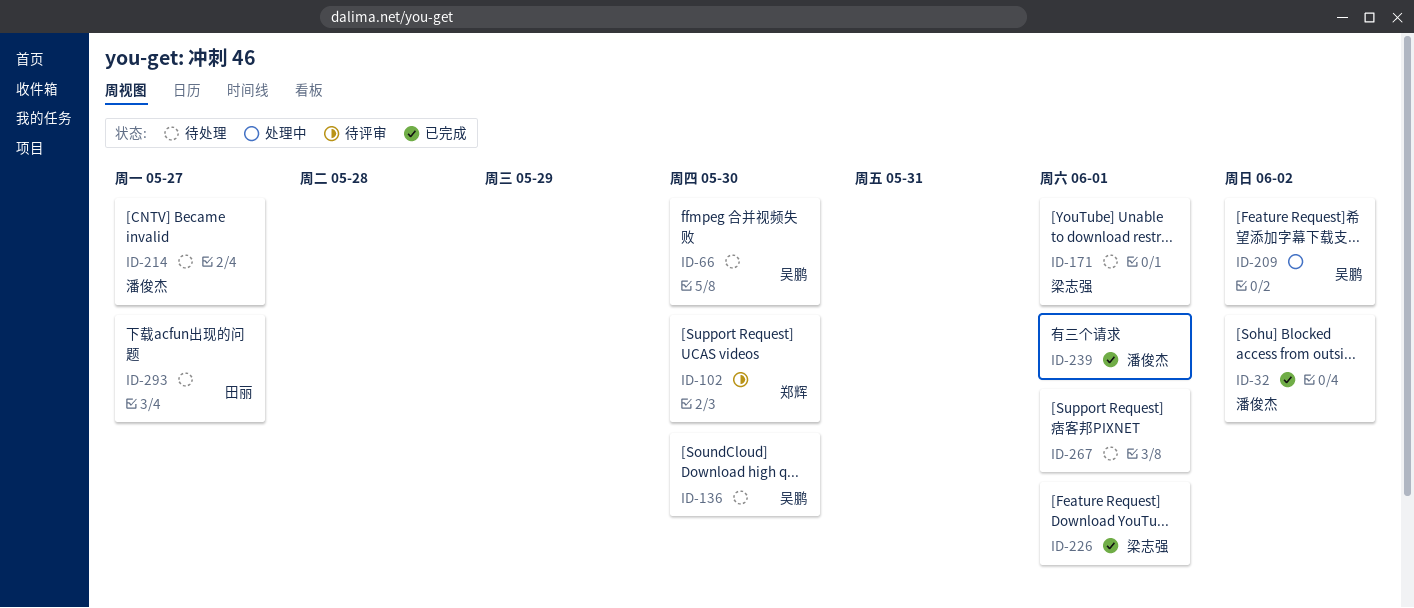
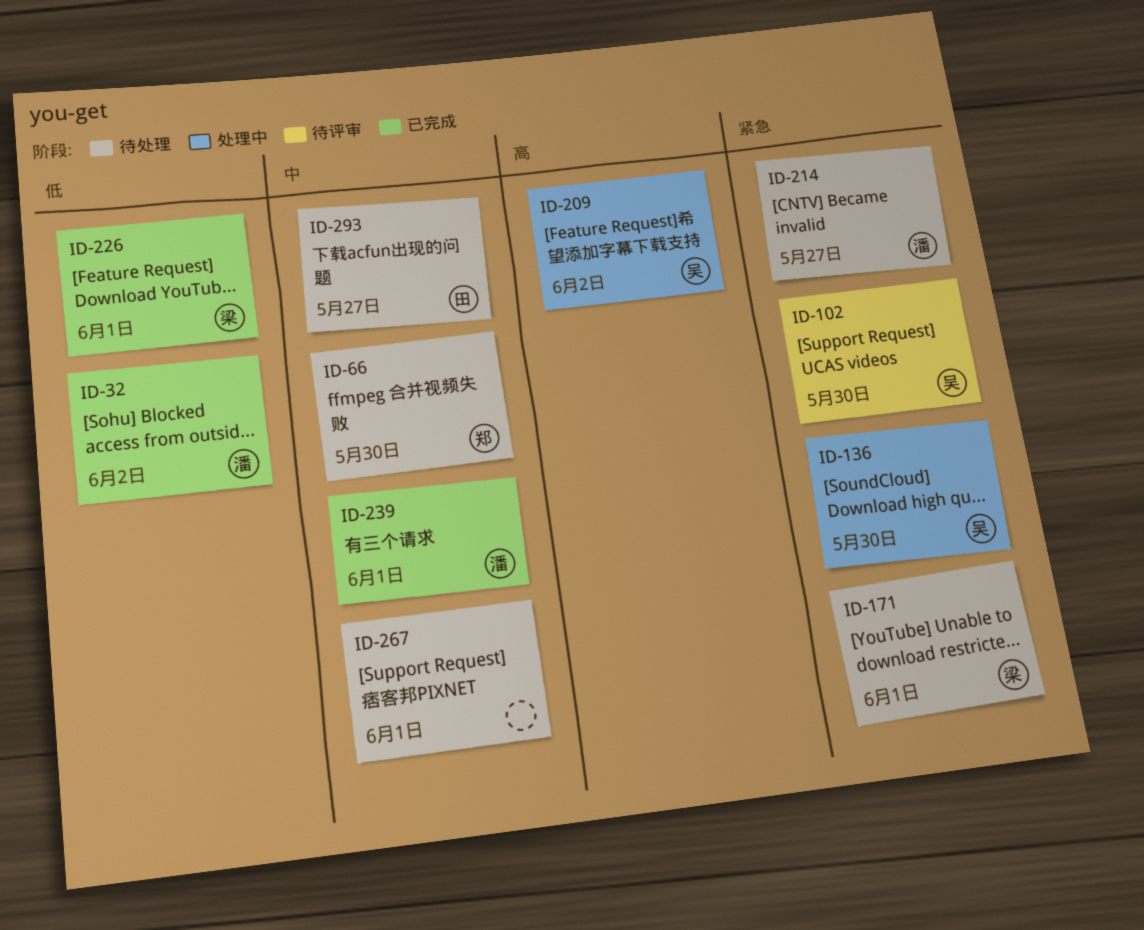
ID-66, owner: 吴鹏 -> 郑辉
ID-102, owner: 郑辉 -> 吴鹏
ID-136, status: 待处理 -> 处理中

